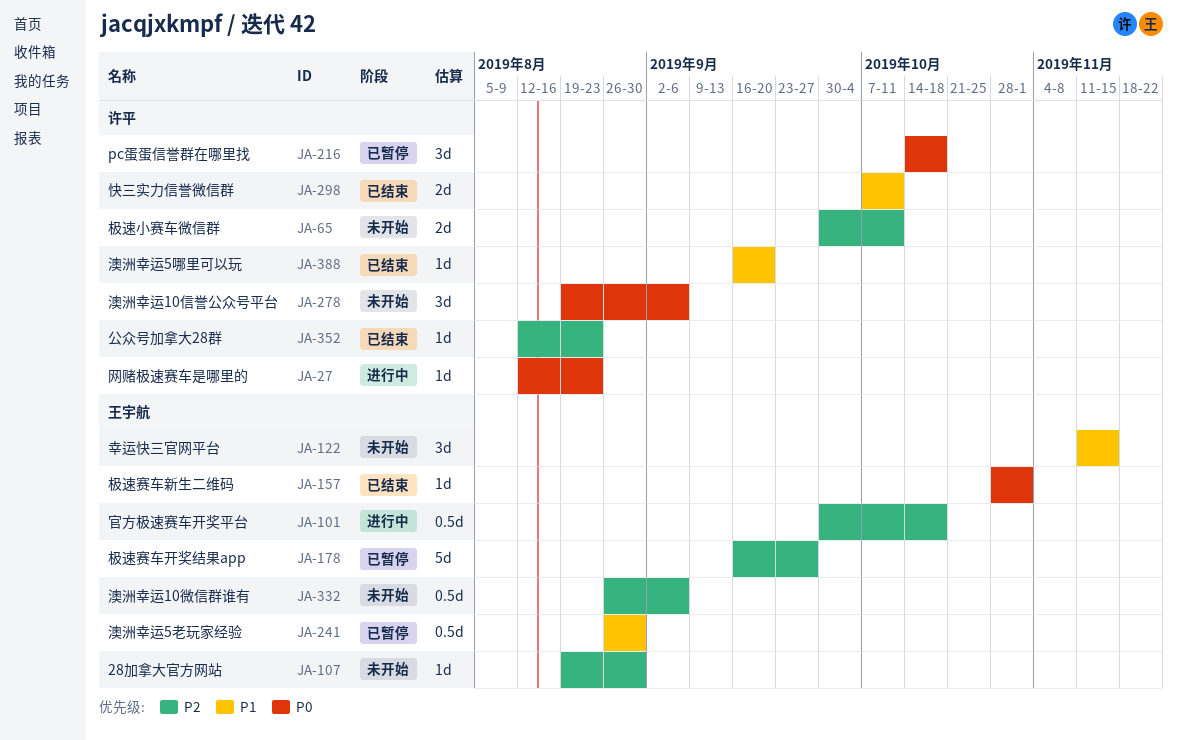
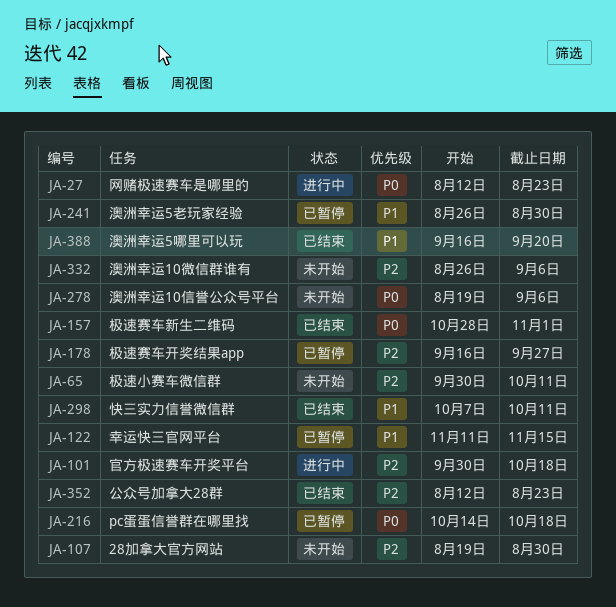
JA-122, status: 未开始 -> 已暂停

